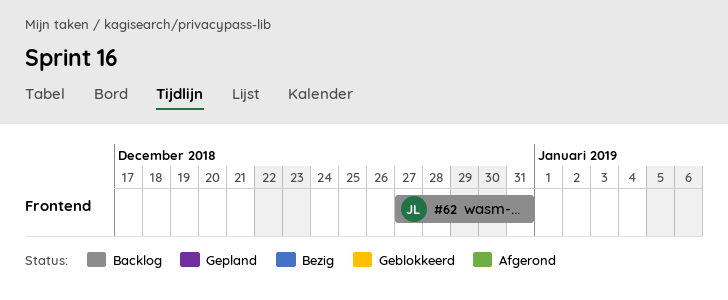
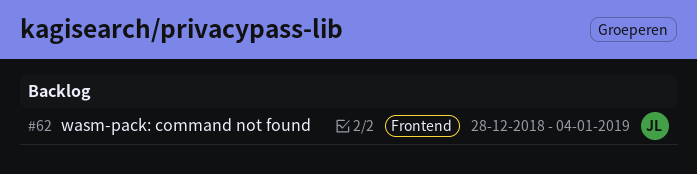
#62, start: Dec 27 -> Dec 28
#62, due: Dec 31 -> Jan 4

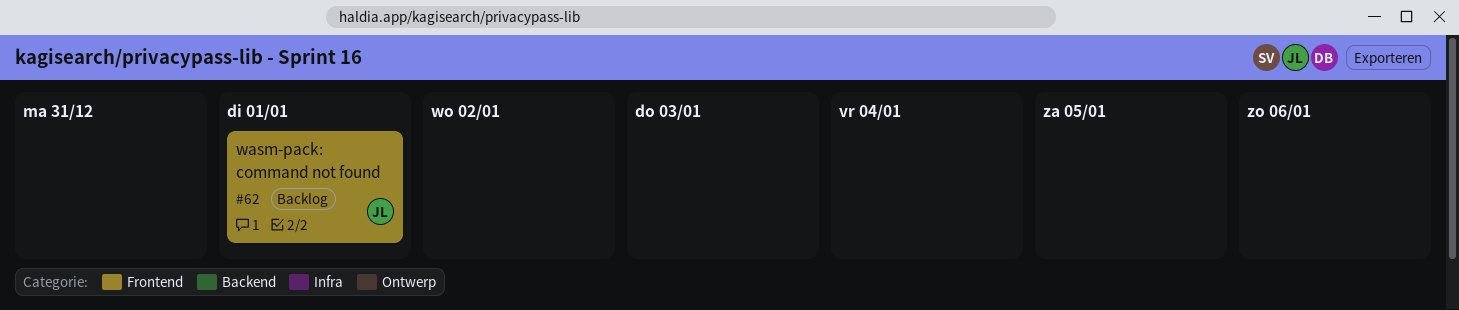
#62, due: Jan 4 -> Jan 1

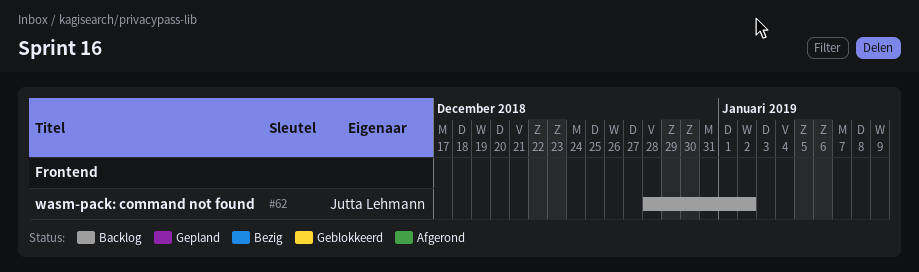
#62, due: Jan 1 -> Jan 2

